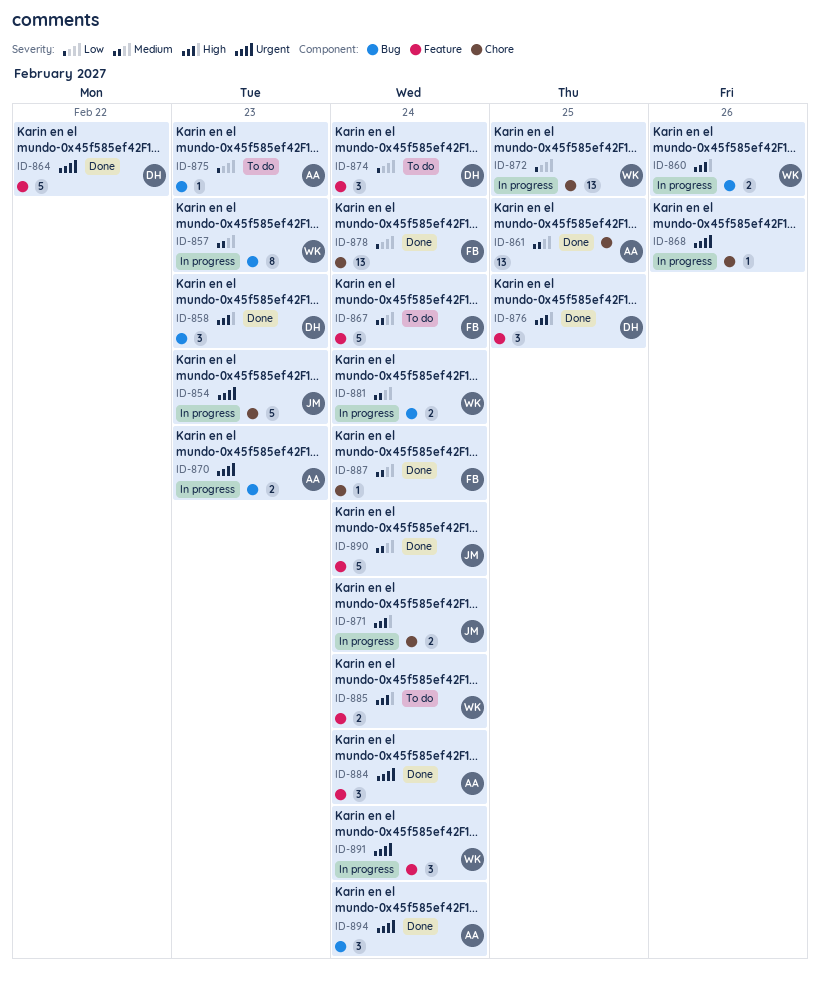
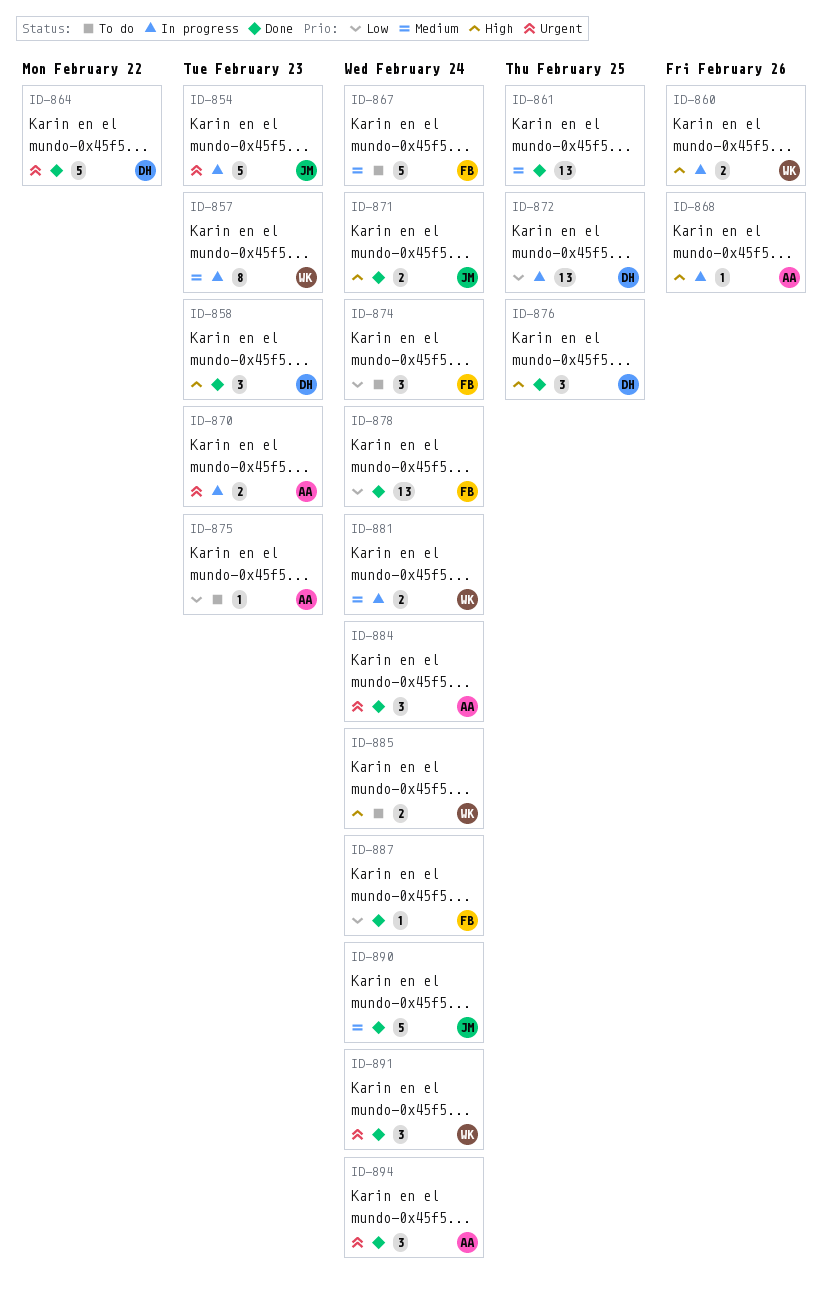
ID-861, owner: AA -> none
ID-868, owner: none -> AA
ID-868, priority: Urgent -> High
ID-871, status: In progress -> Done
ID-872, owner: WK -> DH
ID-874, owner: DH -> FB
ID-887, priority: Medium -> Low
ID-891, status: In progress -> Done

